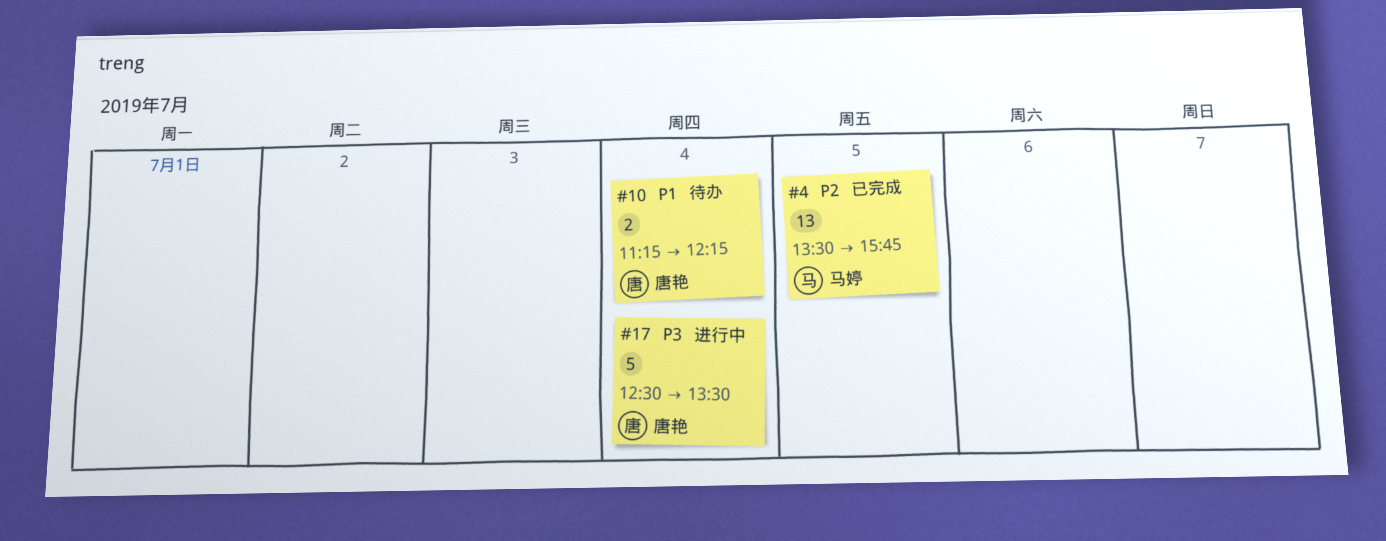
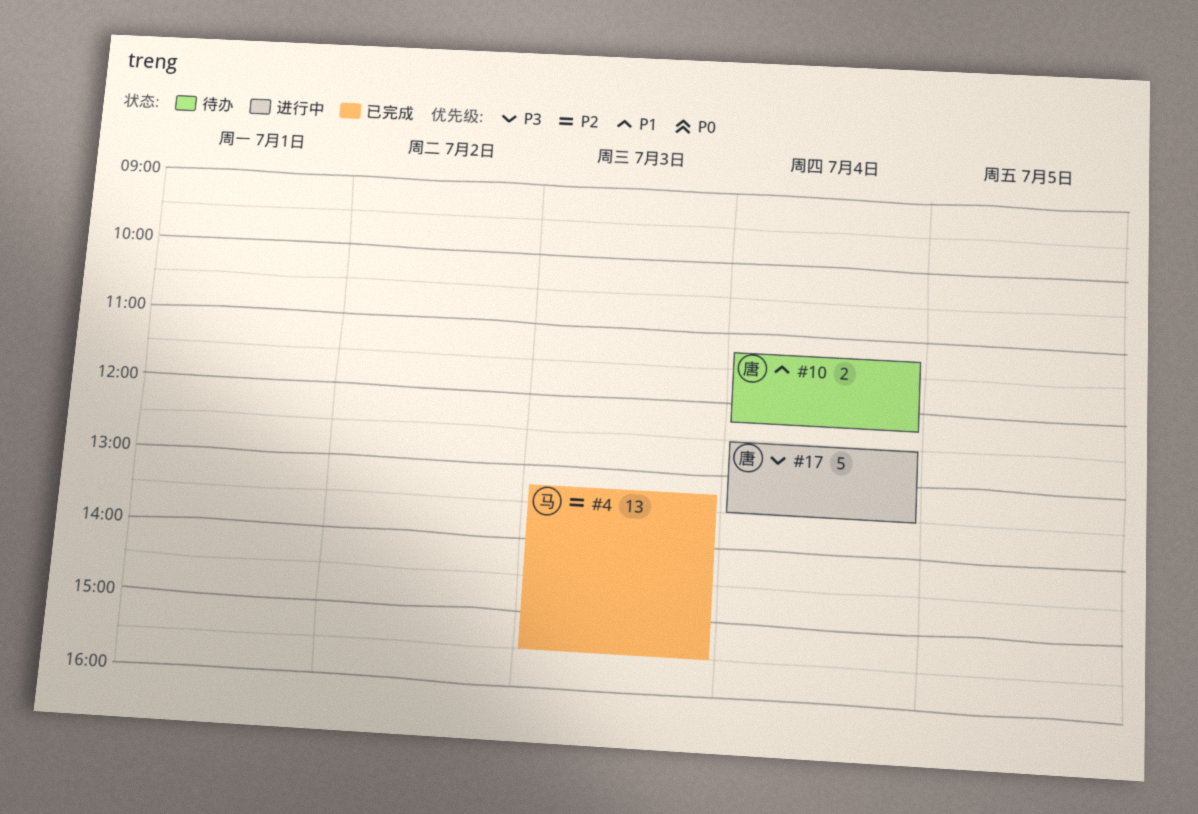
#4, day: Jul 5 -> Jul 3
#4, begins: 13:30 -> 13:15
#4, ends: 15:45 -> 15:30

